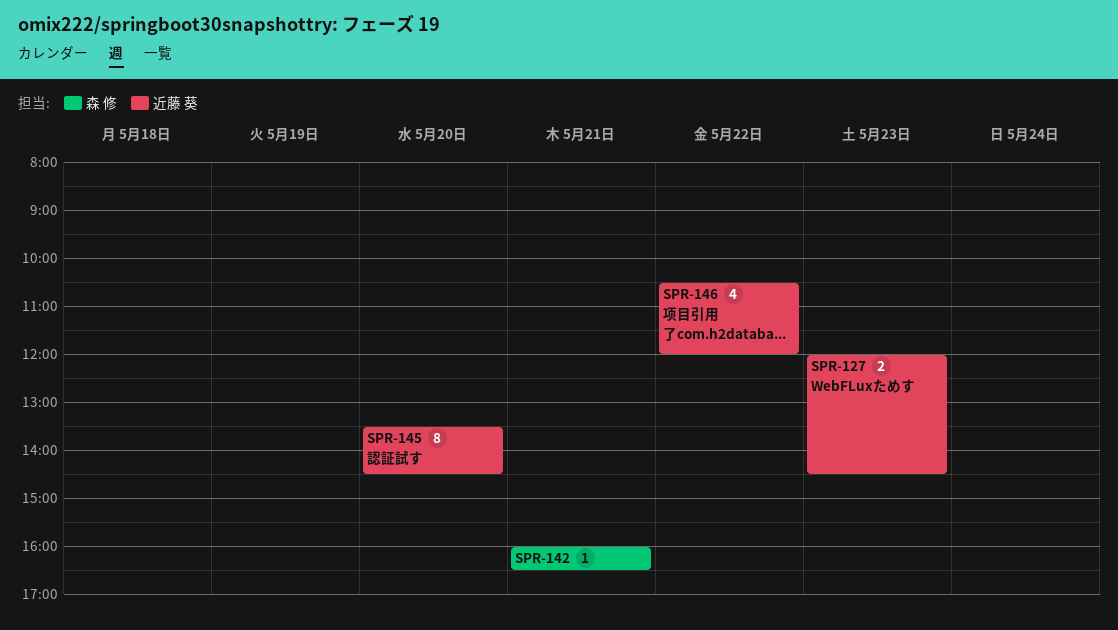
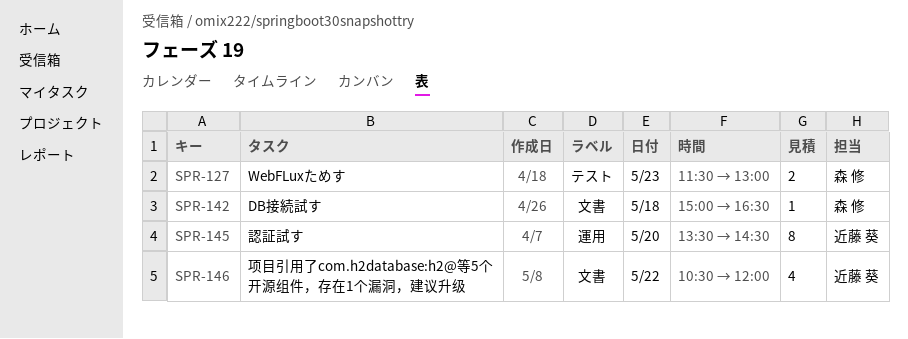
SPR-127, owner: 近藤 葵 -> 森 修
SPR-127, begins: 12:00 -> 11:30
SPR-127, ends: 14:30 -> 13:00
SPR-142, day: May 21 -> May 18
SPR-142, begins: 16:00 -> 15:00

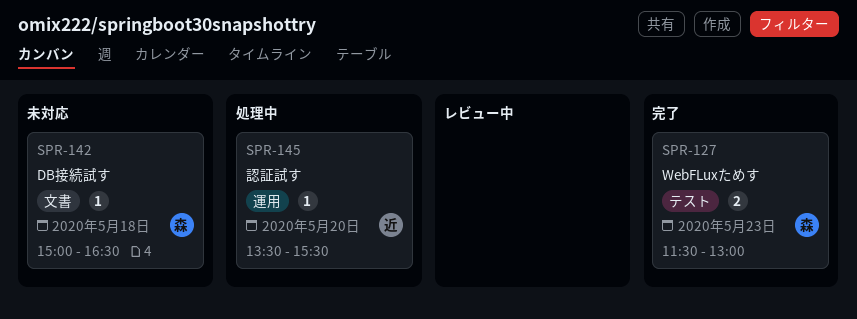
SPR-145, estimate: 8 -> 1
SPR-145, ends: 14:30 -> 15:30
SPR-146: present -> none

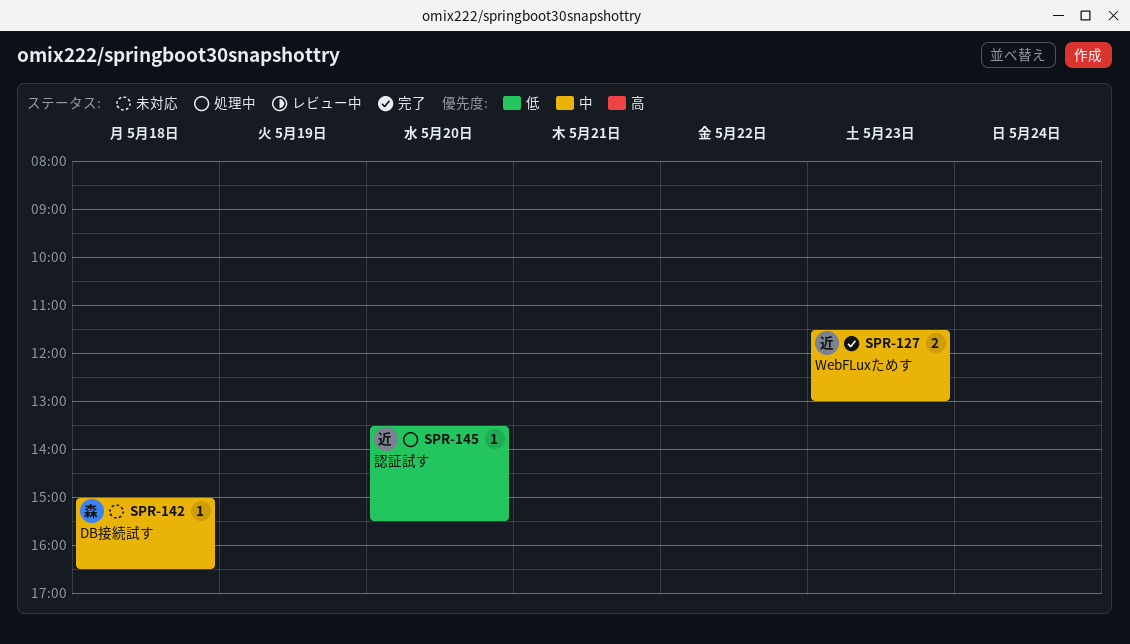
SPR-127, owner: 森 -> 近

